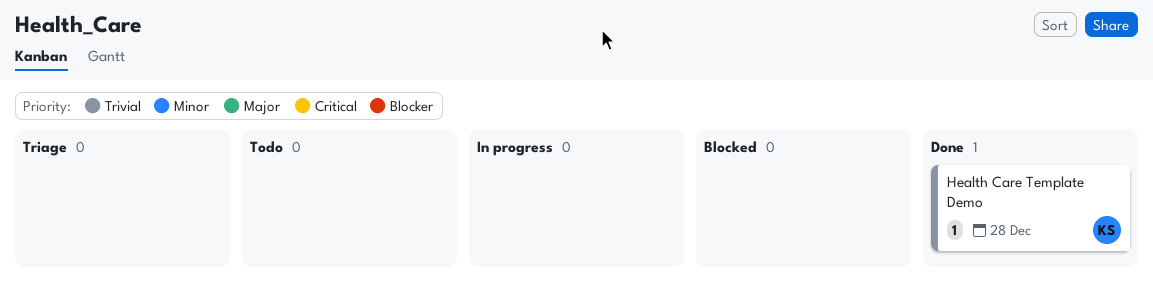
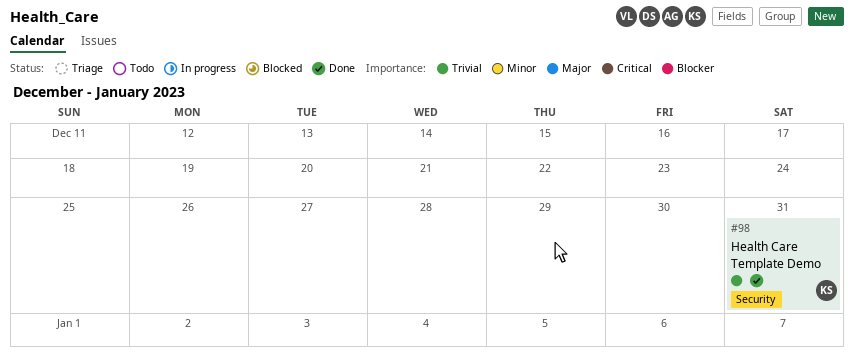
Health Care Template Demo, due: Dec 28 -> Dec 31

